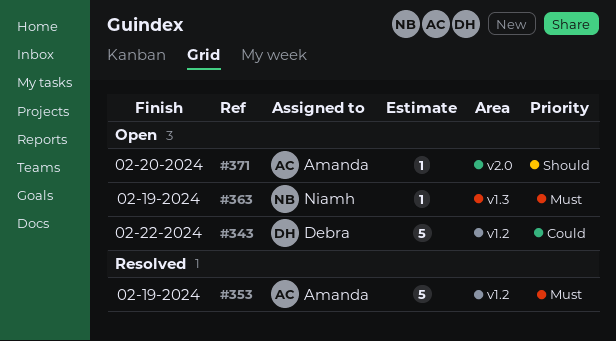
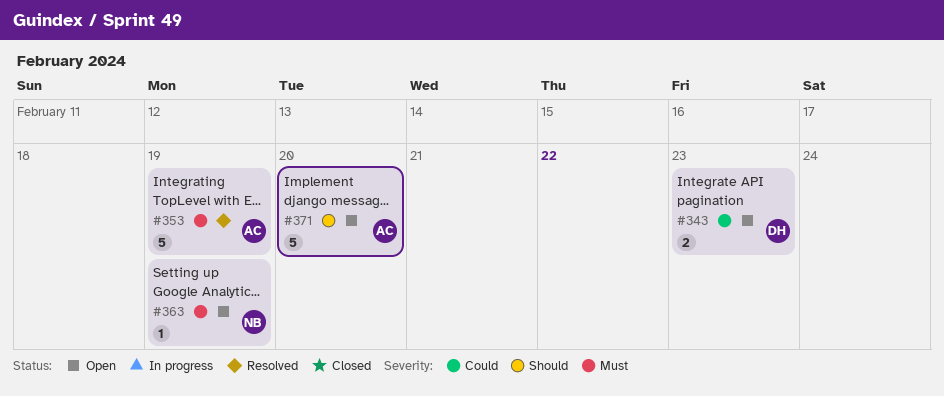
#343, estimate: 5 -> 2
#343, due: Feb 22 -> Feb 23
#371, estimate: 1 -> 5

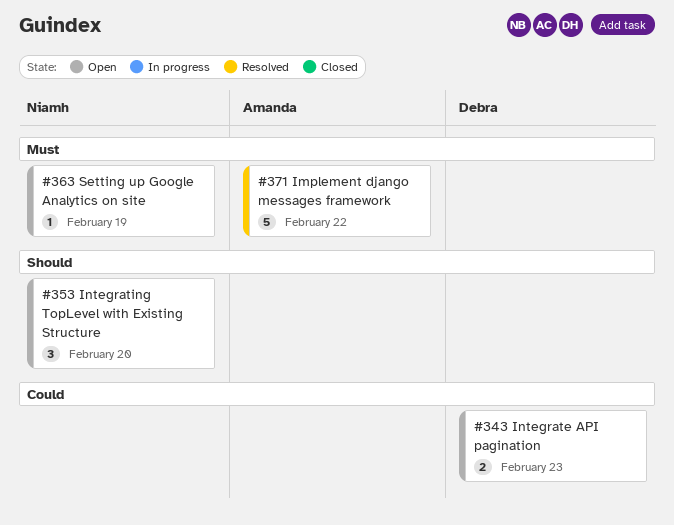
#353, status: Resolved -> Open
#353, owner: Amanda -> Niamh
#353, priority: Must -> Should
#353, estimate: 5 -> 3
#353, due: Feb 19 -> Feb 20
#371, status: Open -> Resolved
#371, priority: Should -> Must
#371, due: Feb 20 -> Feb 22

